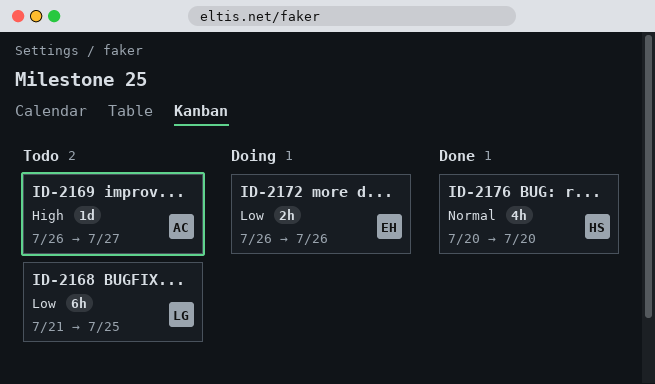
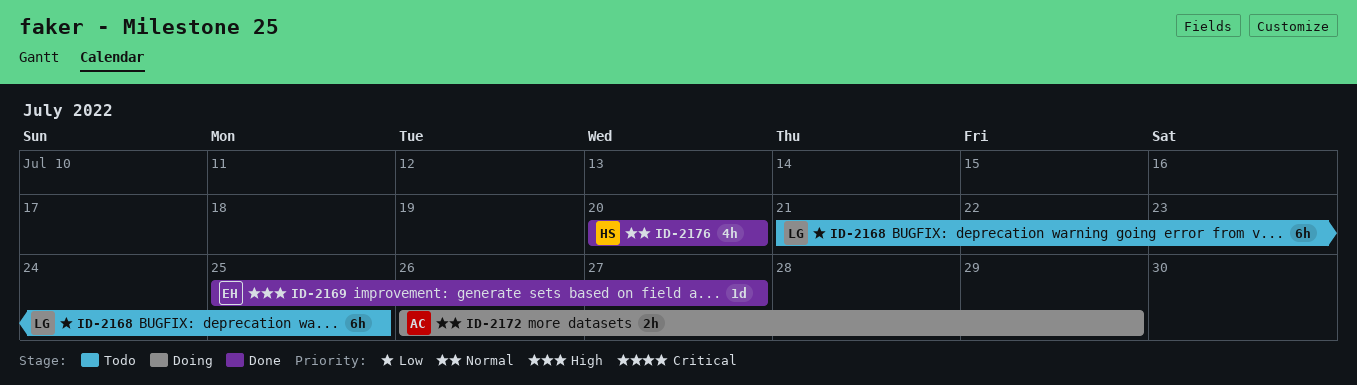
ID-2169, status: Todo -> Done
ID-2169, owner: AC -> EH
ID-2169, start: Jul 26 -> Jul 25
ID-2172, owner: EH -> AC
ID-2172, priority: Low -> Normal
ID-2172, due: Jul 26 -> Jul 29

